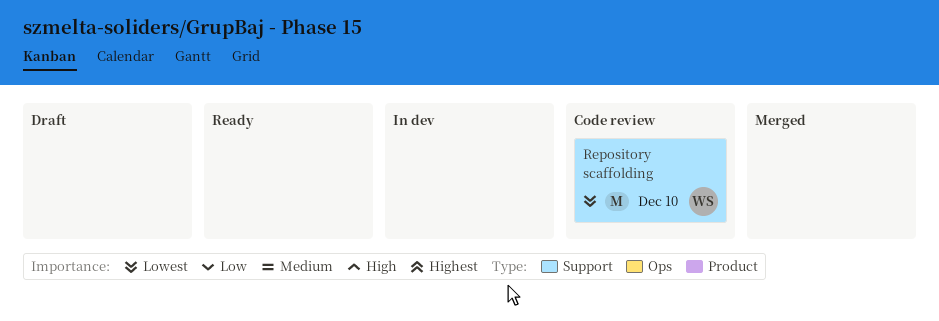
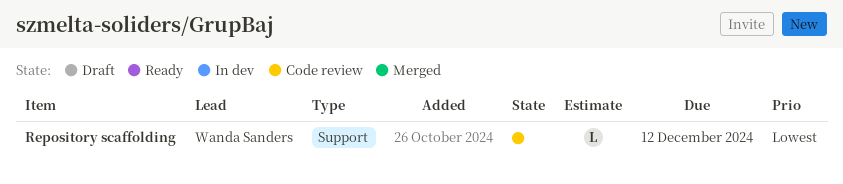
Repository scaffolding, estimate: M -> L
Repository scaffolding, due: Dec 10 -> Dec 12

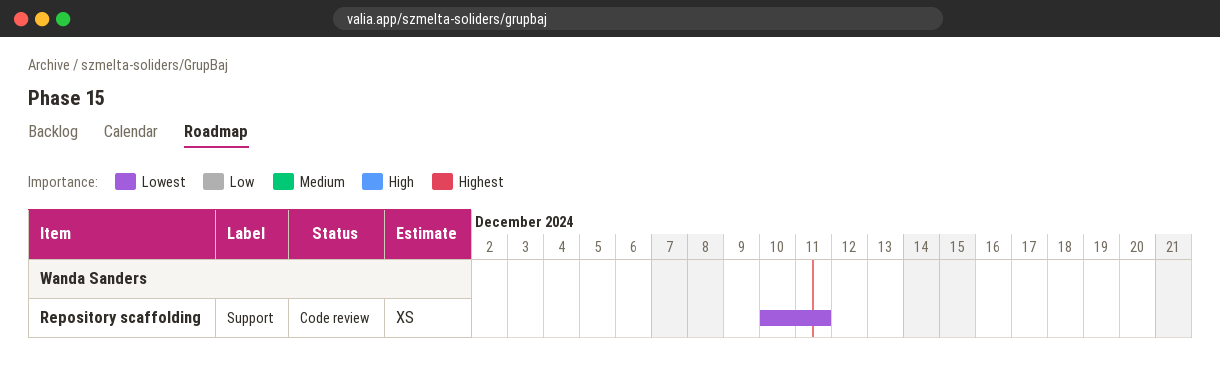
Repository scaffolding, estimate: L -> XS
Repository scaffolding, due: Dec 12 -> Dec 11

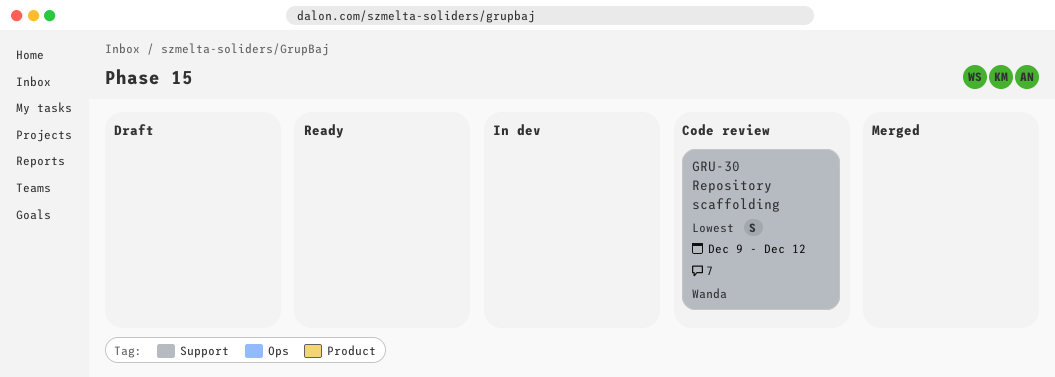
Repository scaffolding, estimate: XS -> S
Repository scaffolding, start: Dec 10 -> Dec 9
Repository scaffolding, due: Dec 11 -> Dec 12

